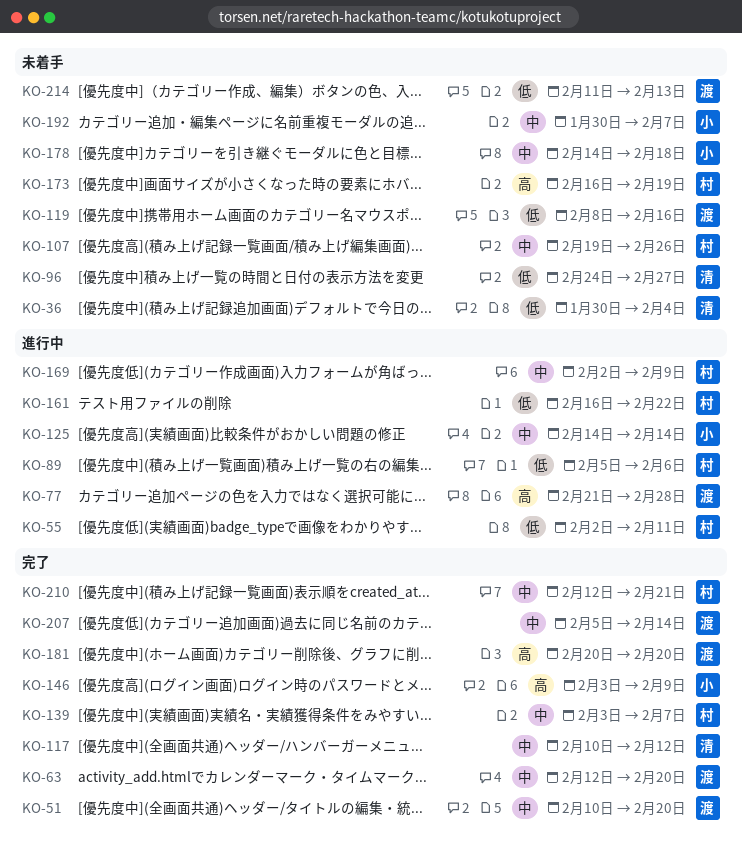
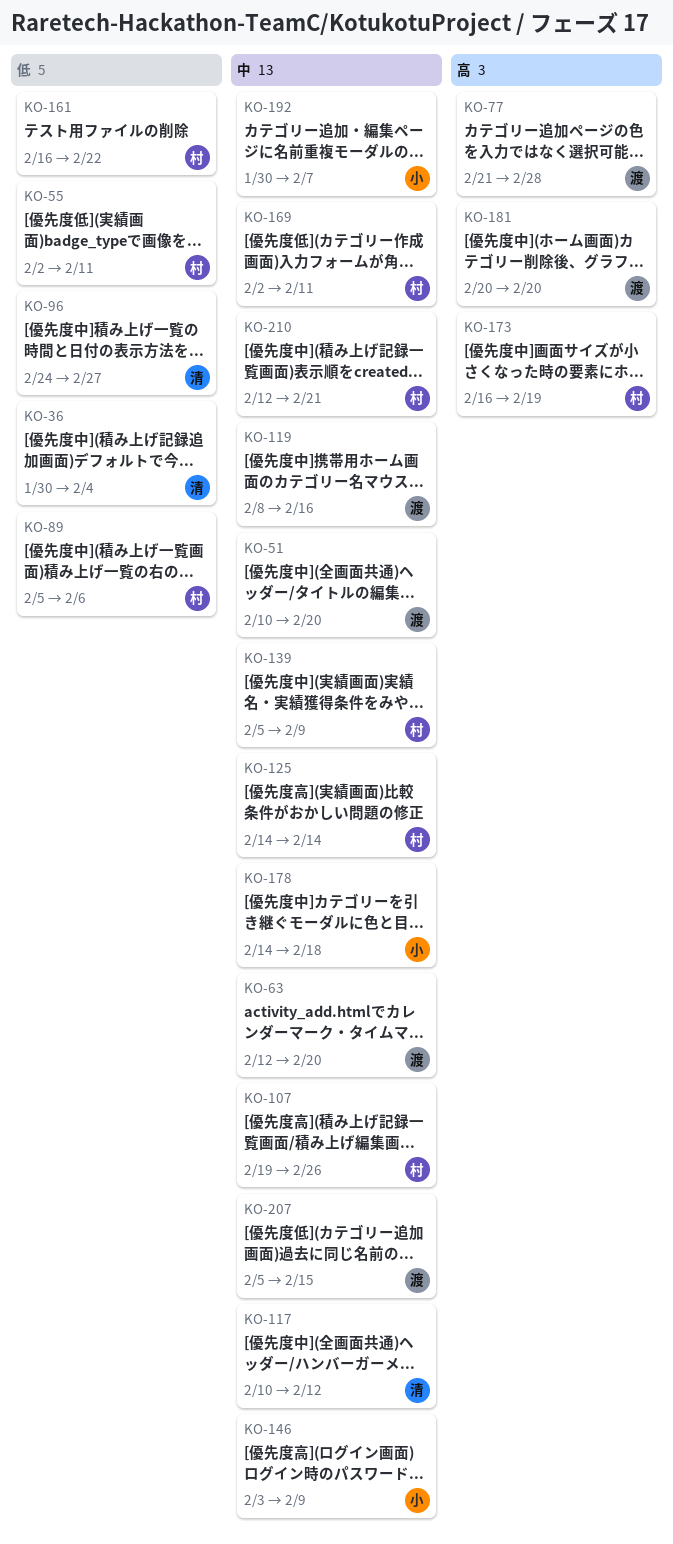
KO-119, priority: 低 -> 中
KO-125, owner: 小 -> 村
KO-139, start: Feb 3 -> Feb 5
KO-139, due: Feb 7 -> Feb 9
KO-146, priority: 高 -> 中
KO-169, due: Feb 9 -> Feb 11
KO-207, due: Feb 14 -> Feb 15
KO-214: present -> none

